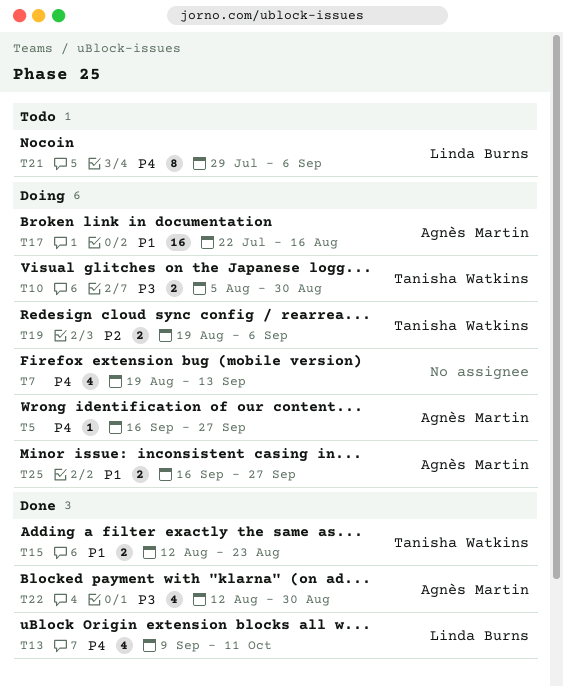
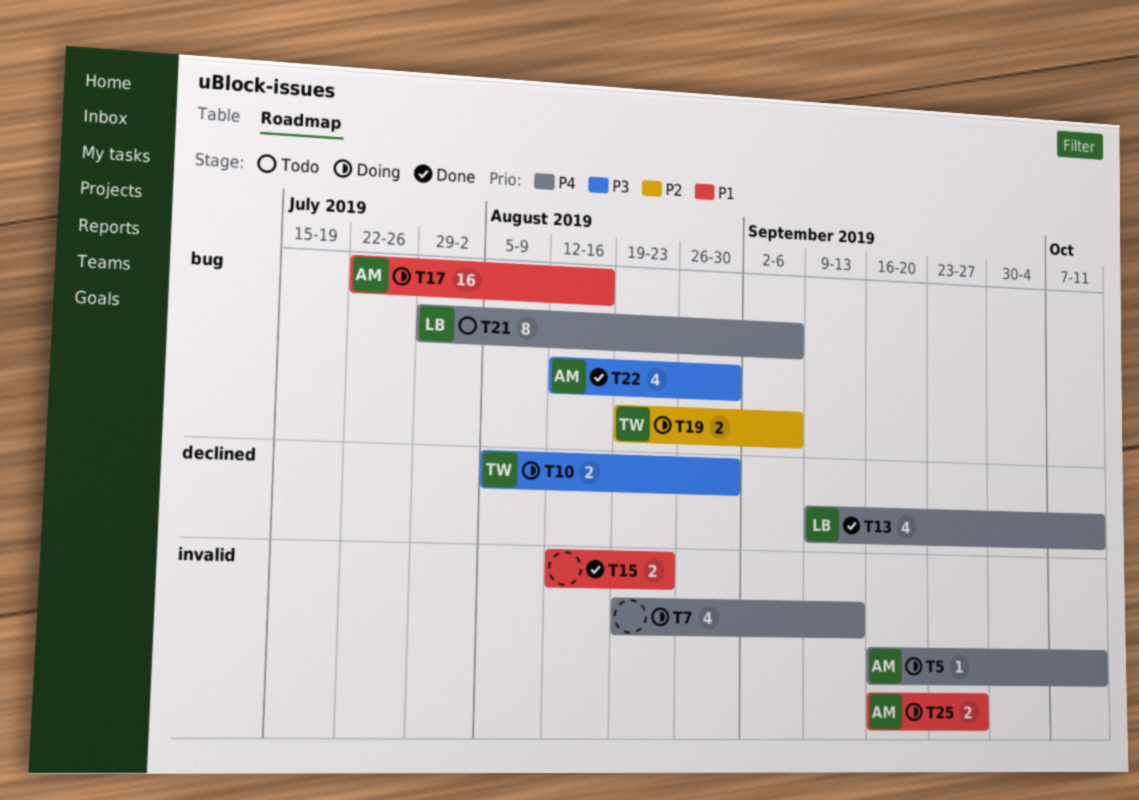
T5, due: Sep 27 -> Oct 11
T15, owner: Tanisha Watkins -> none

